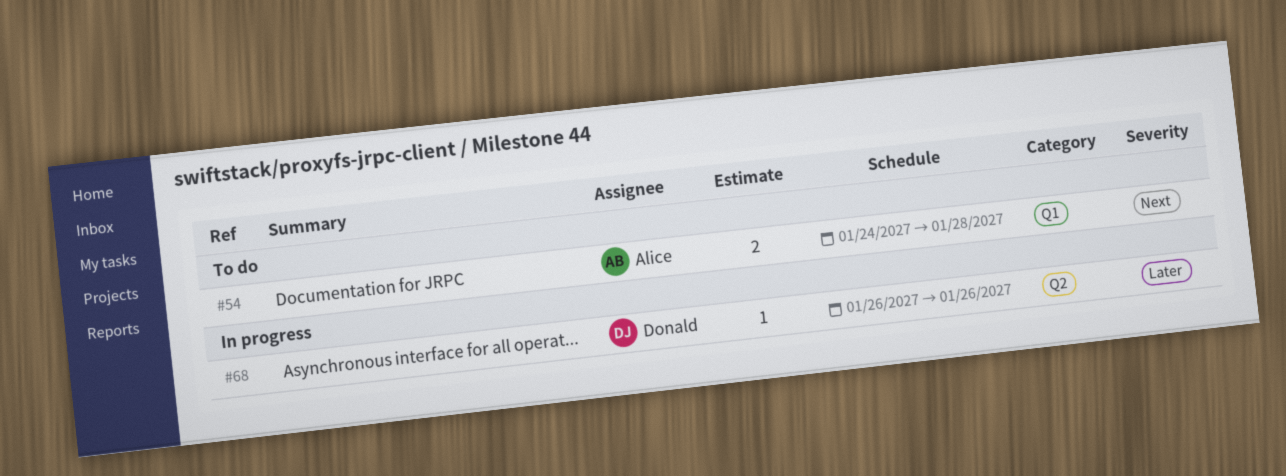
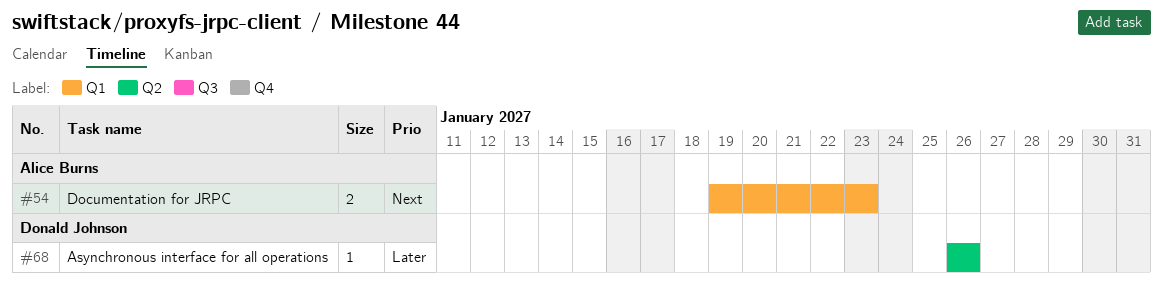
#54, start: Jan 24 -> Jan 19
#54, due: Jan 28 -> Jan 23

